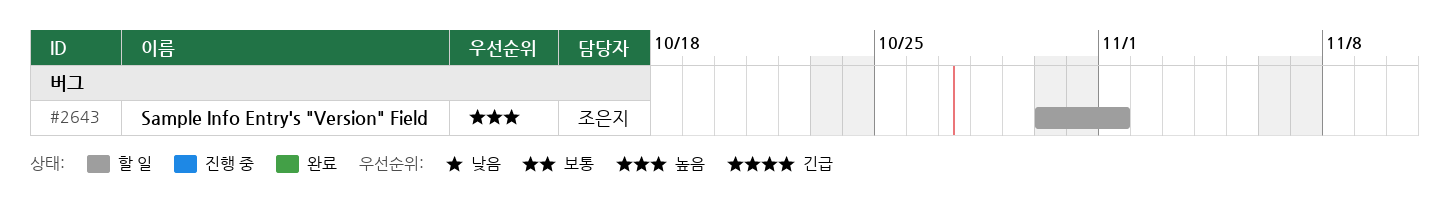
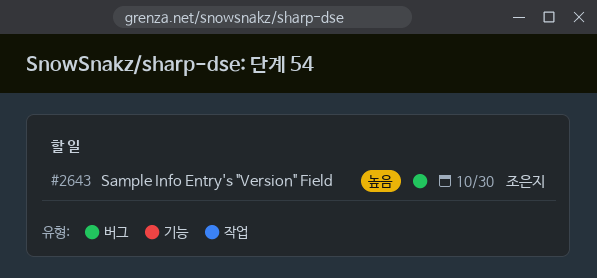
#2643, due: Nov 1 -> Oct 30

